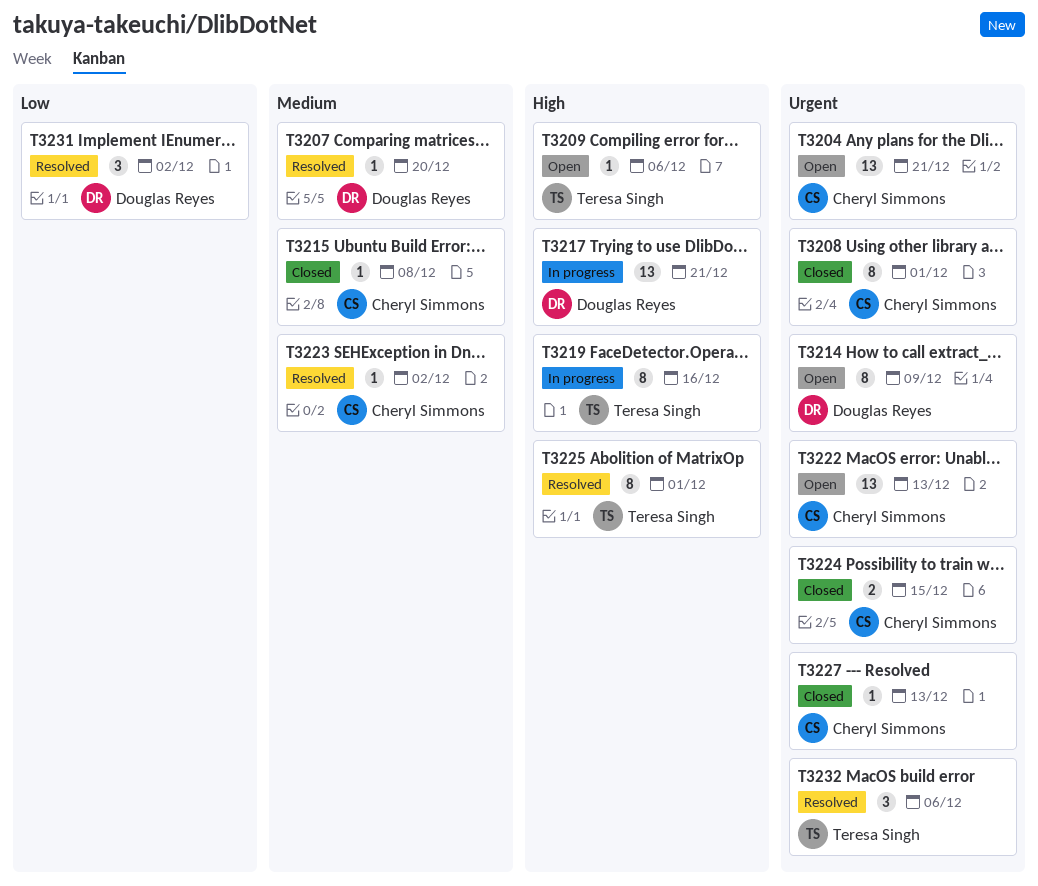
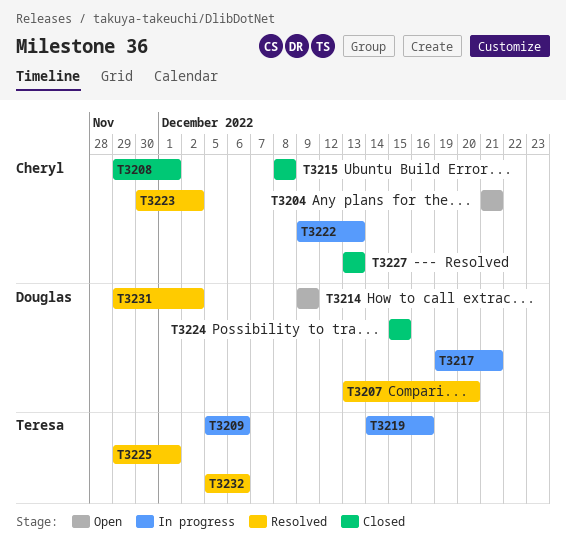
T3209, status: Open -> In progress
T3222, status: Open -> In progress
T3224, owner: Cheryl Simmons -> Douglas Reyes

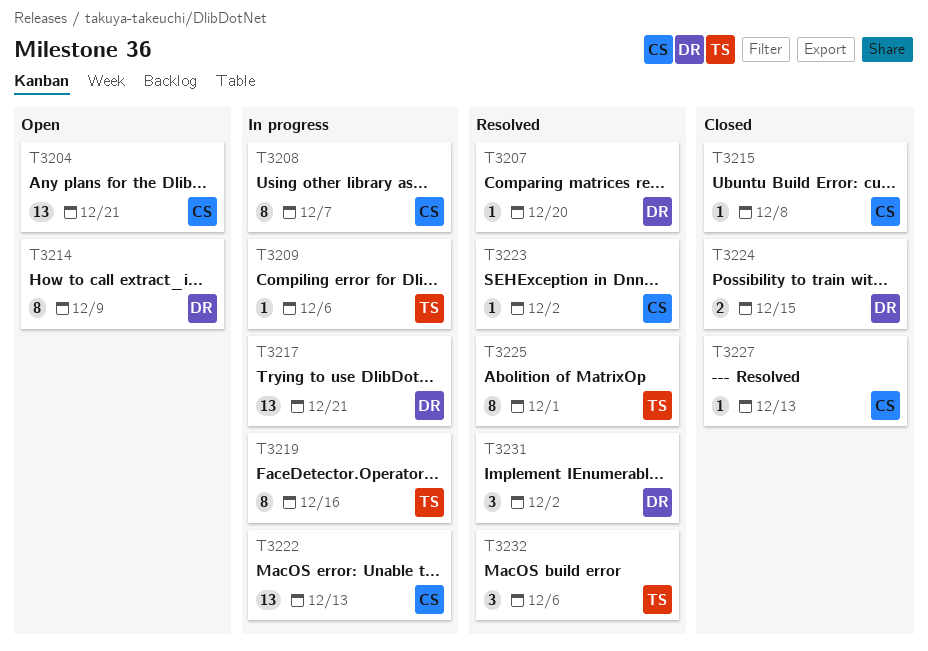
T3208, status: Closed -> In progress
T3208, due: Dec 1 -> Dec 7

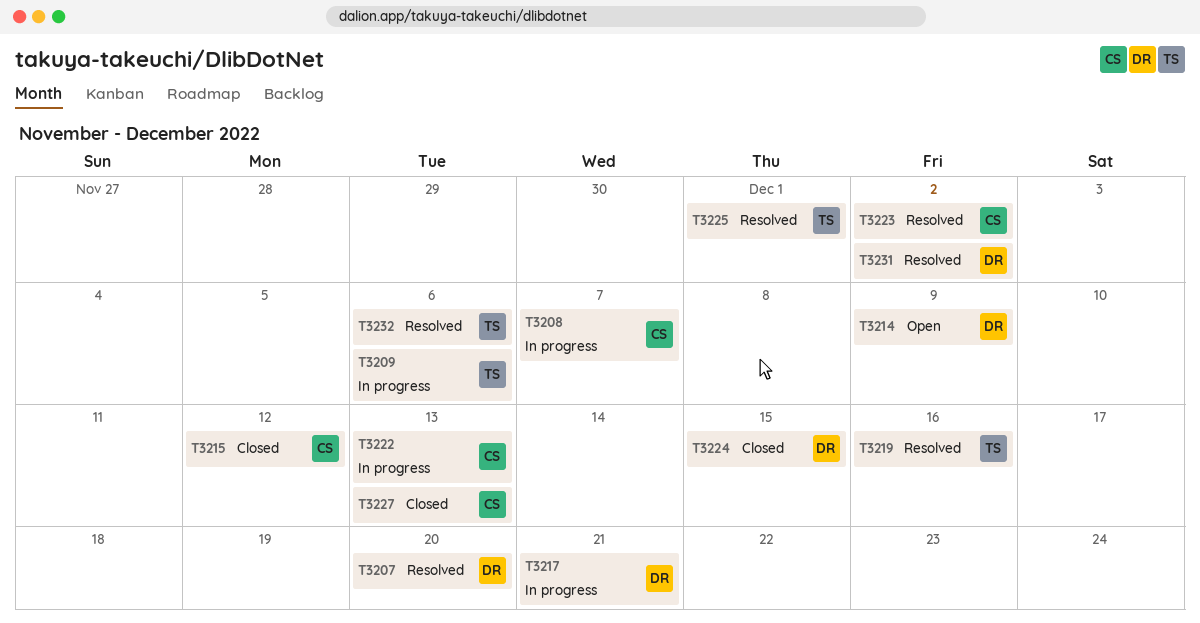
T3204: present -> none
T3215, due: Dec 8 -> Dec 12
T3219, status: In progress -> Resolved

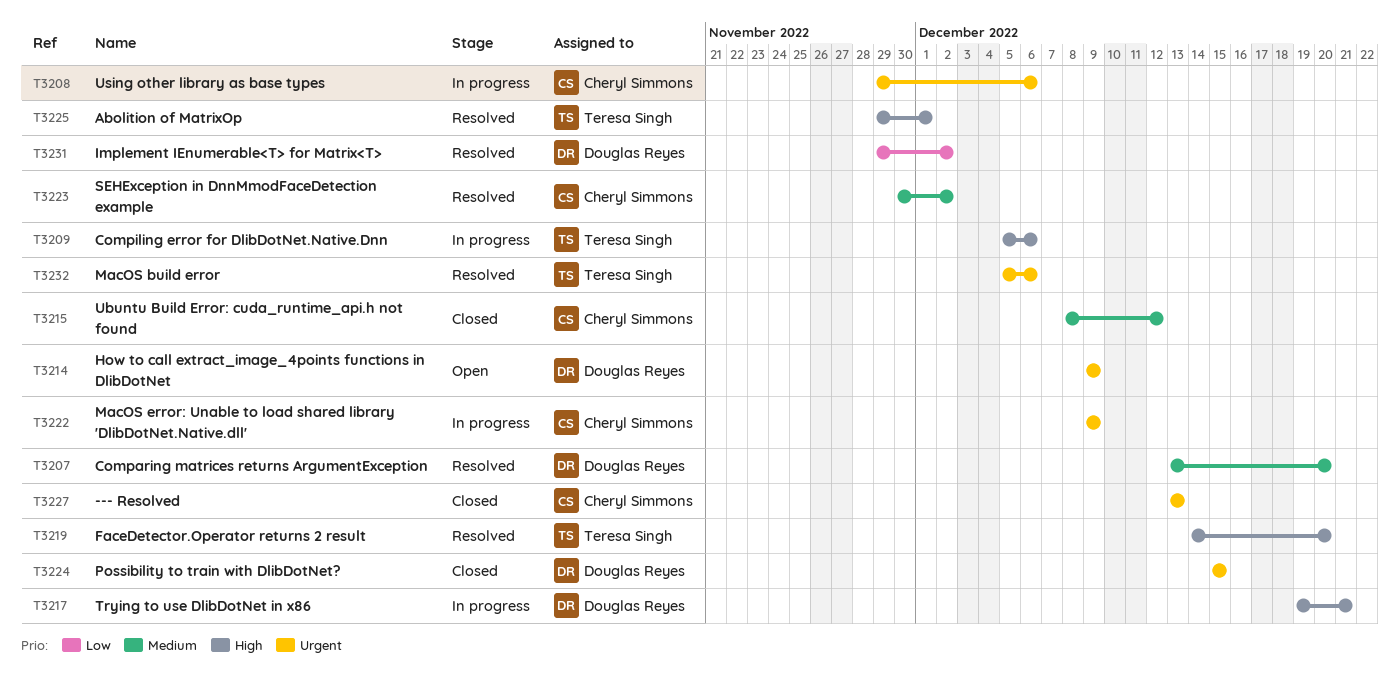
T3208, due: Dec 7 -> Dec 6
T3219, due: Dec 16 -> Dec 20
T3222, due: Dec 13 -> Dec 9

